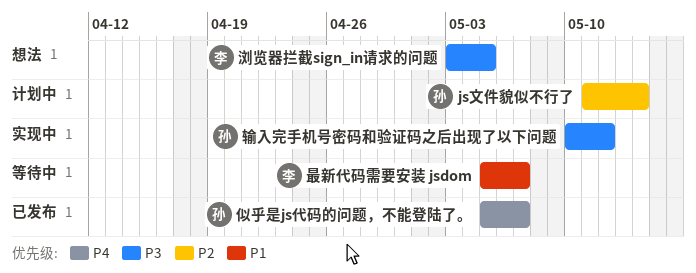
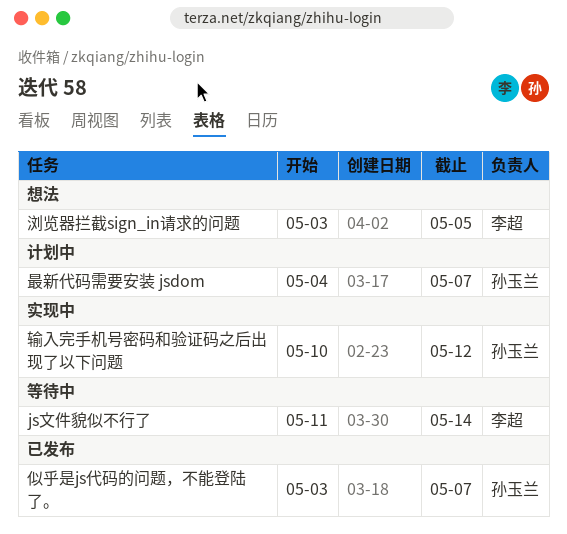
js文件貌似不行了, status: 计划中 -> 等待中
js文件貌似不行了, owner: 孙玉兰 -> 李超
似乎是js代码的问题，不能登陆了。, start: May 5 -> May 3
最新代码需要安装 jsdom, status: 等待中 -> 计划中
最新代码需要安装 jsdom, owner: 李超 -> 孙玉兰
最新代码需要安装 jsdom, start: May 5 -> May 4

